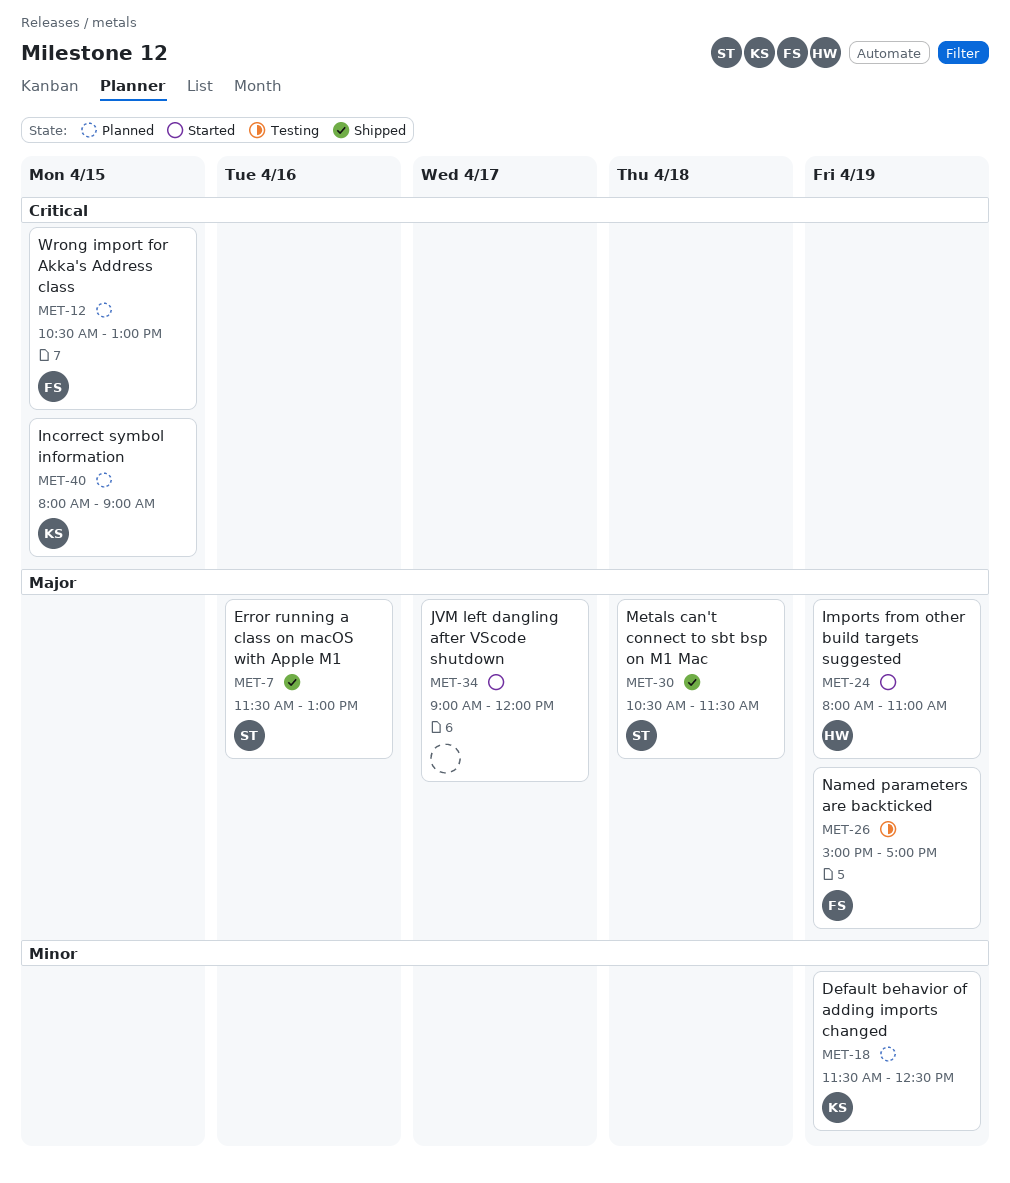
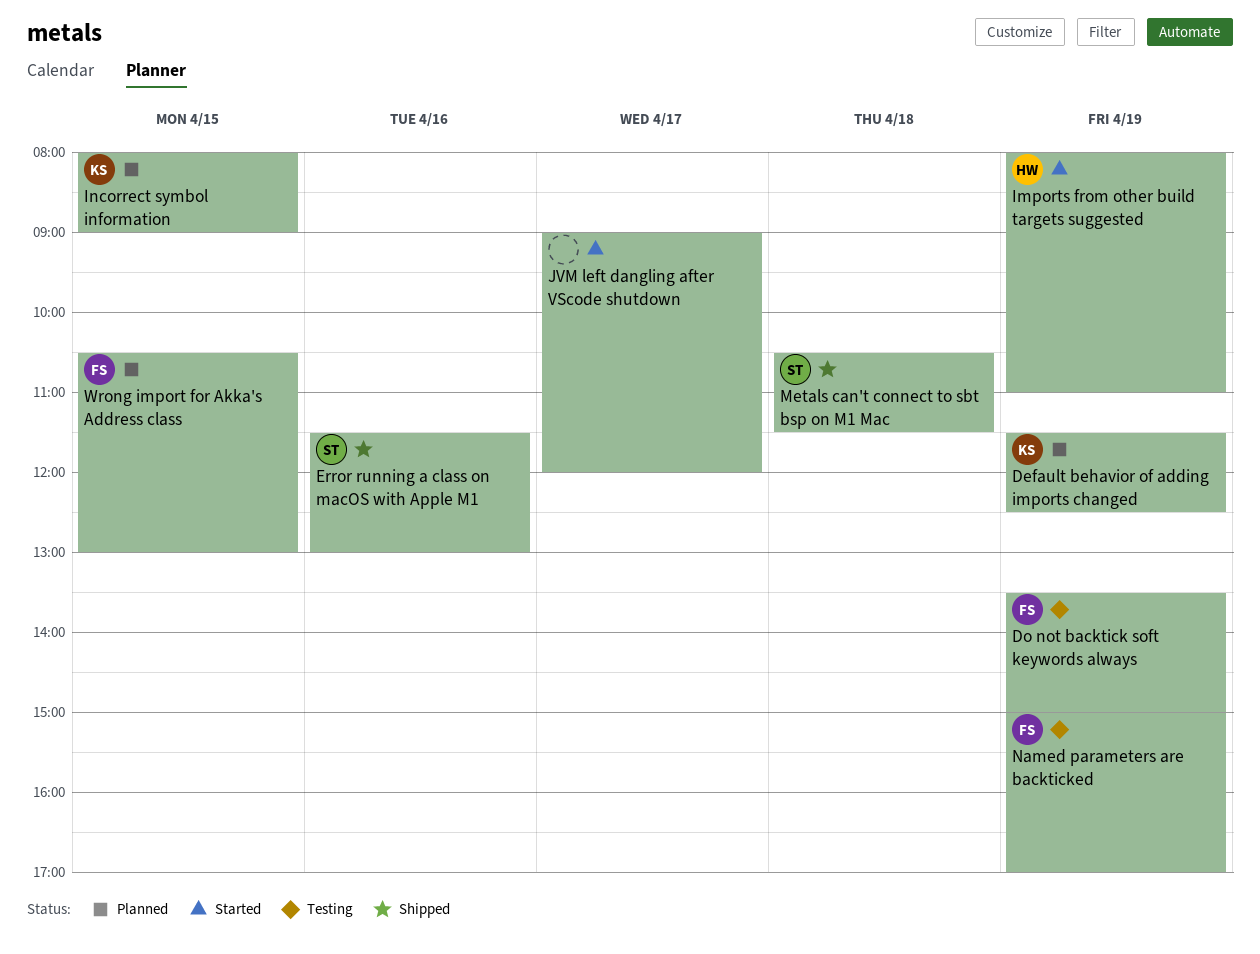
Do not backtick soft keywords always: none -> present

